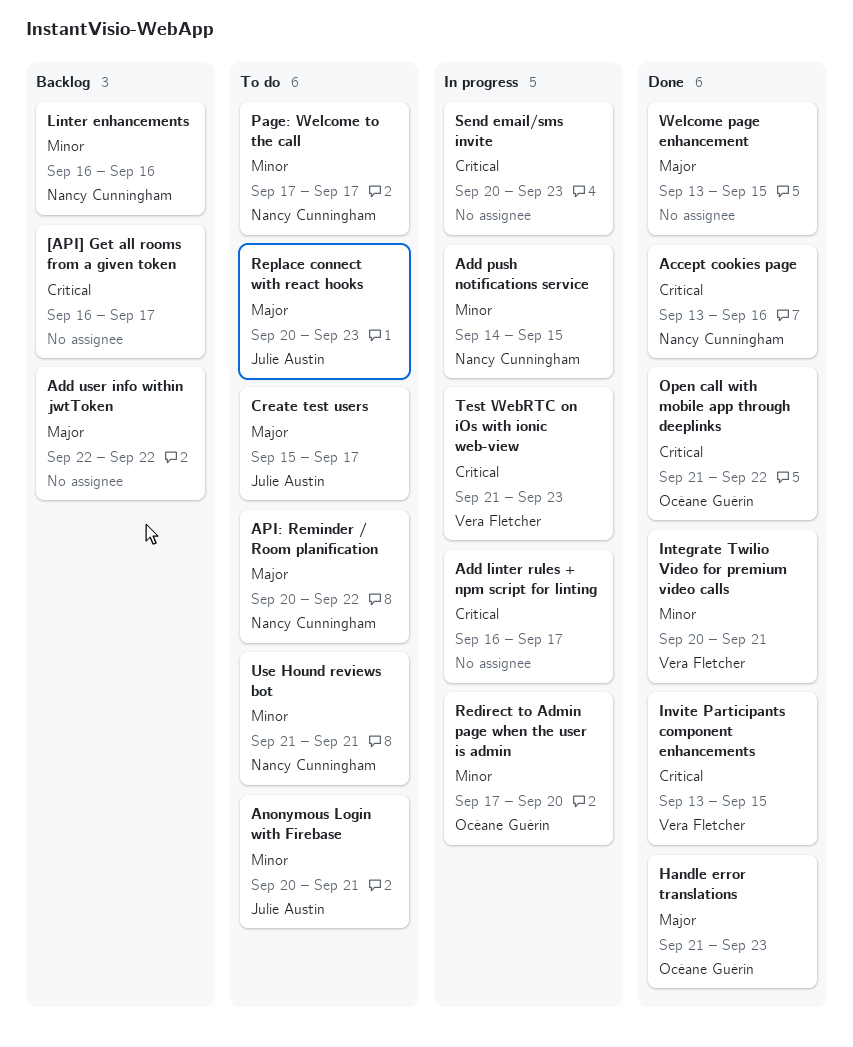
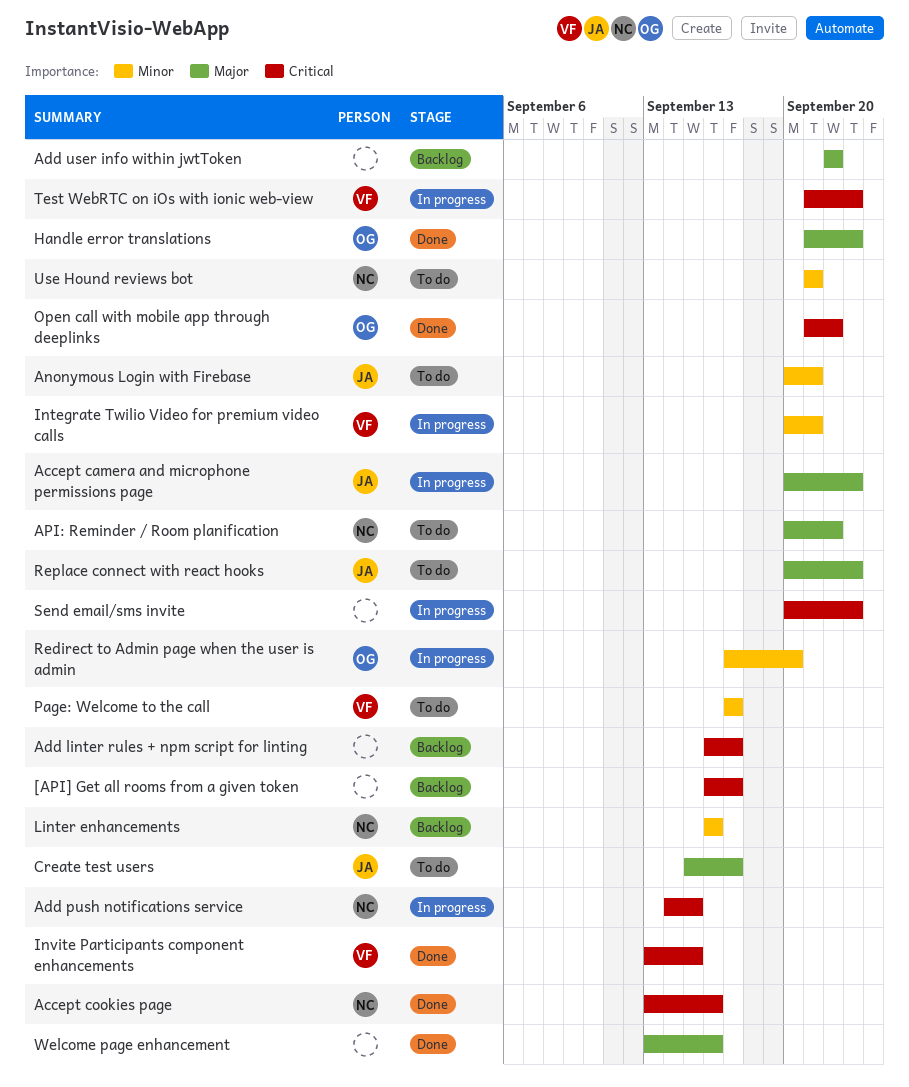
Accept camera and microphone permissions page: none -> present
Add linter rules + npm script for linting, status: In progress -> Backlog
Add push notifications service, priority: Minor -> Critical
Integrate Twilio Video for premium video calls, status: Done -> In progress
Page: Welcome to the call, owner: Nancy Cunningham -> Vera Fletcher
Welcome page enhancement, due: Sep 15 -> Sep 16

